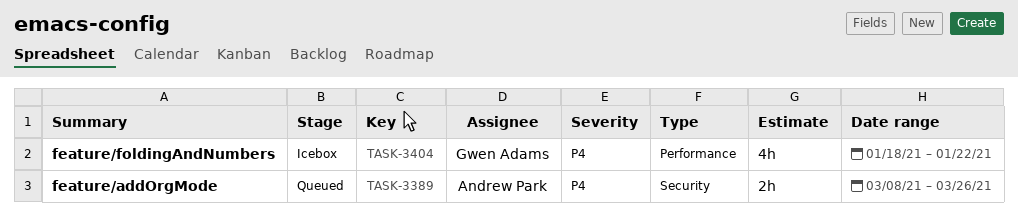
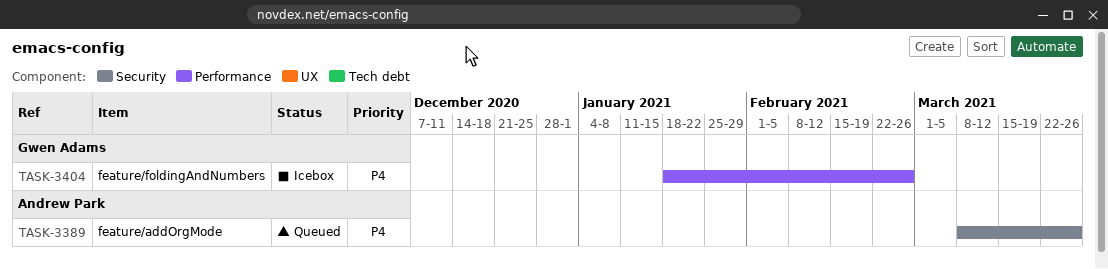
TASK-3404, due: Jan 22 -> Feb 26

